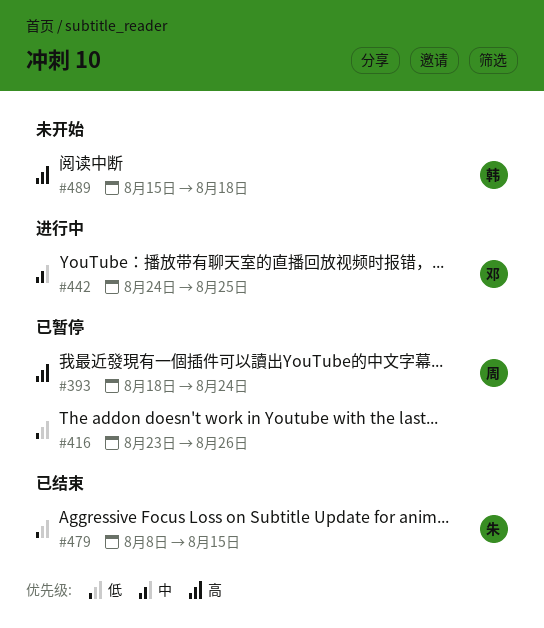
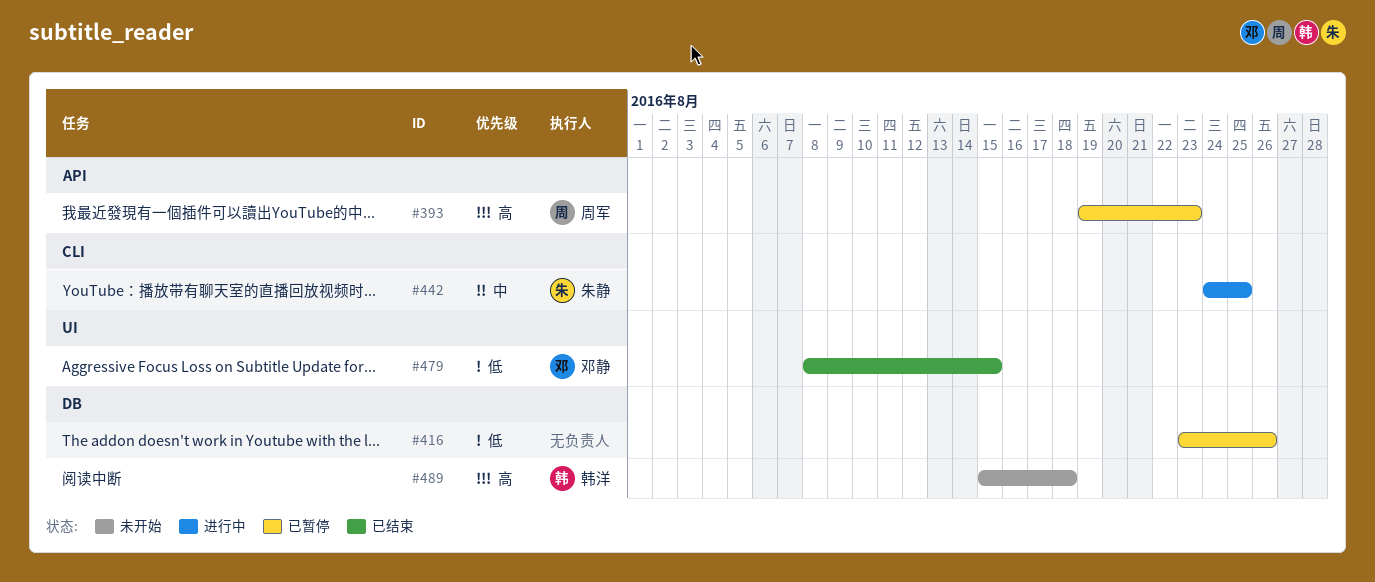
#393, start: Aug 18 -> Aug 19
#393, due: Aug 24 -> Aug 23
#442, owner: 邓静 -> 朱静
#479, owner: 朱静 -> 邓静

